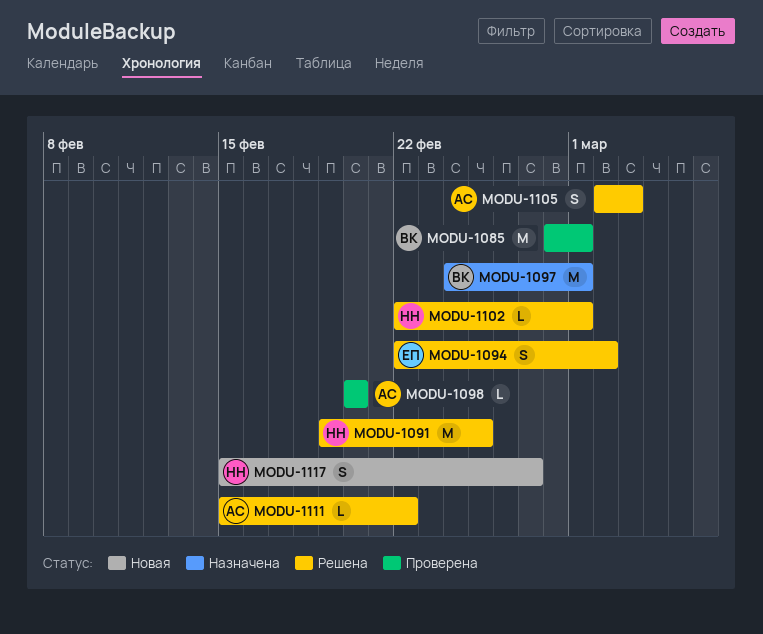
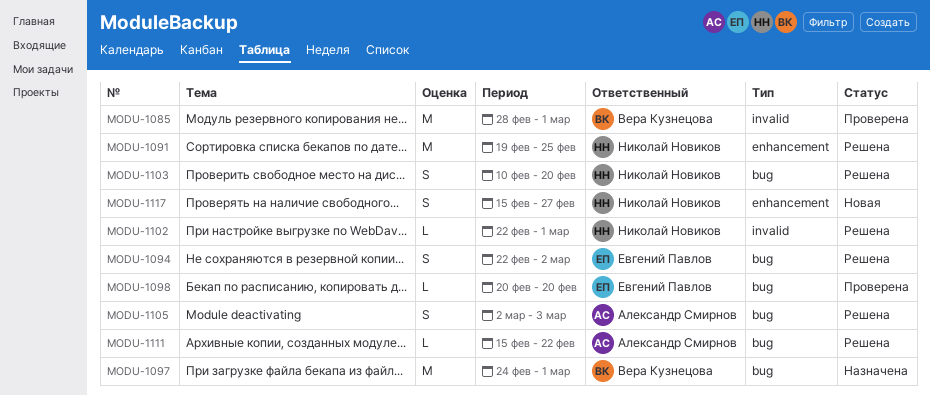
MODU-1098, owner: Александр Смирнов -> Евгений Павлов
MODU-1103: none -> present

